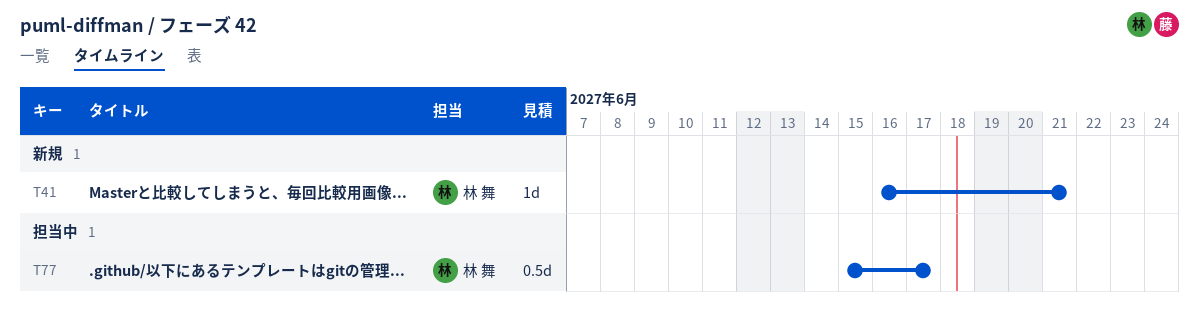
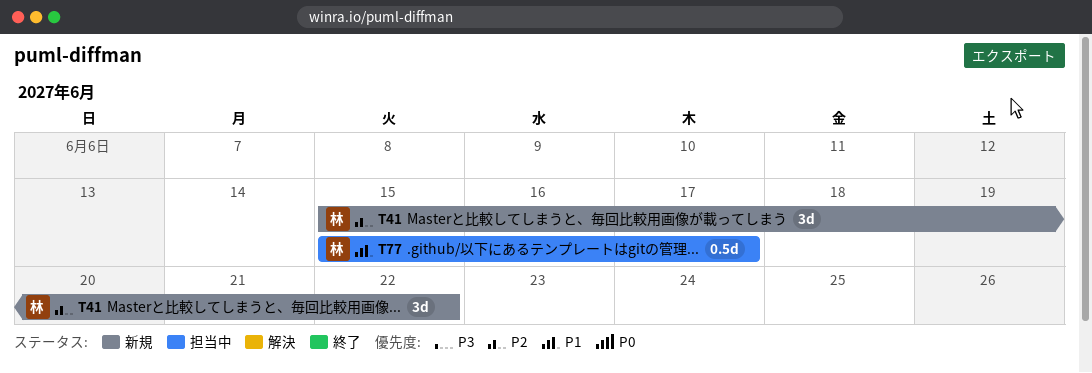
T41, estimate: 1d -> 3d
T41, start: Jun 16 -> Jun 15
T41, due: Jun 21 -> Jun 22

